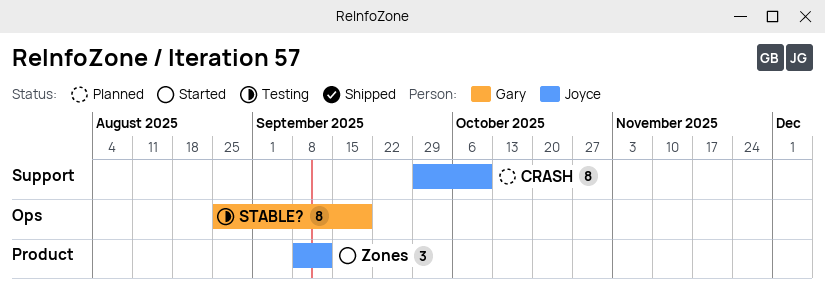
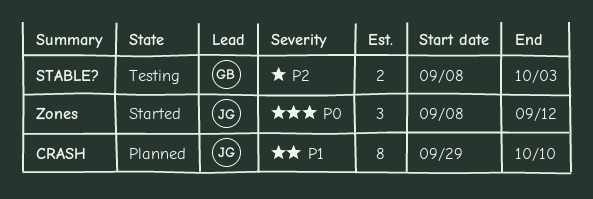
STABLE?, estimate: 8 -> 2
STABLE?, start: Aug 25 -> Sep 8
STABLE?, due: Sep 19 -> Oct 3

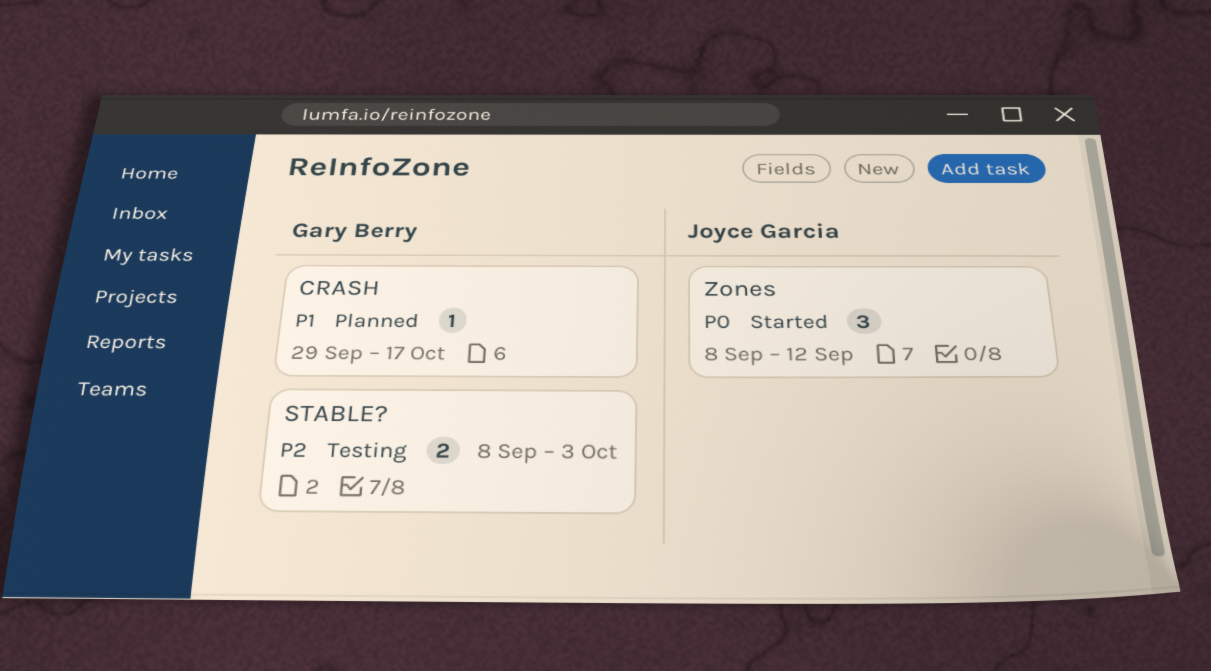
CRASH, owner: Joyce Garcia -> Gary Berry
CRASH, estimate: 8 -> 1
CRASH, due: Oct 10 -> Oct 17

